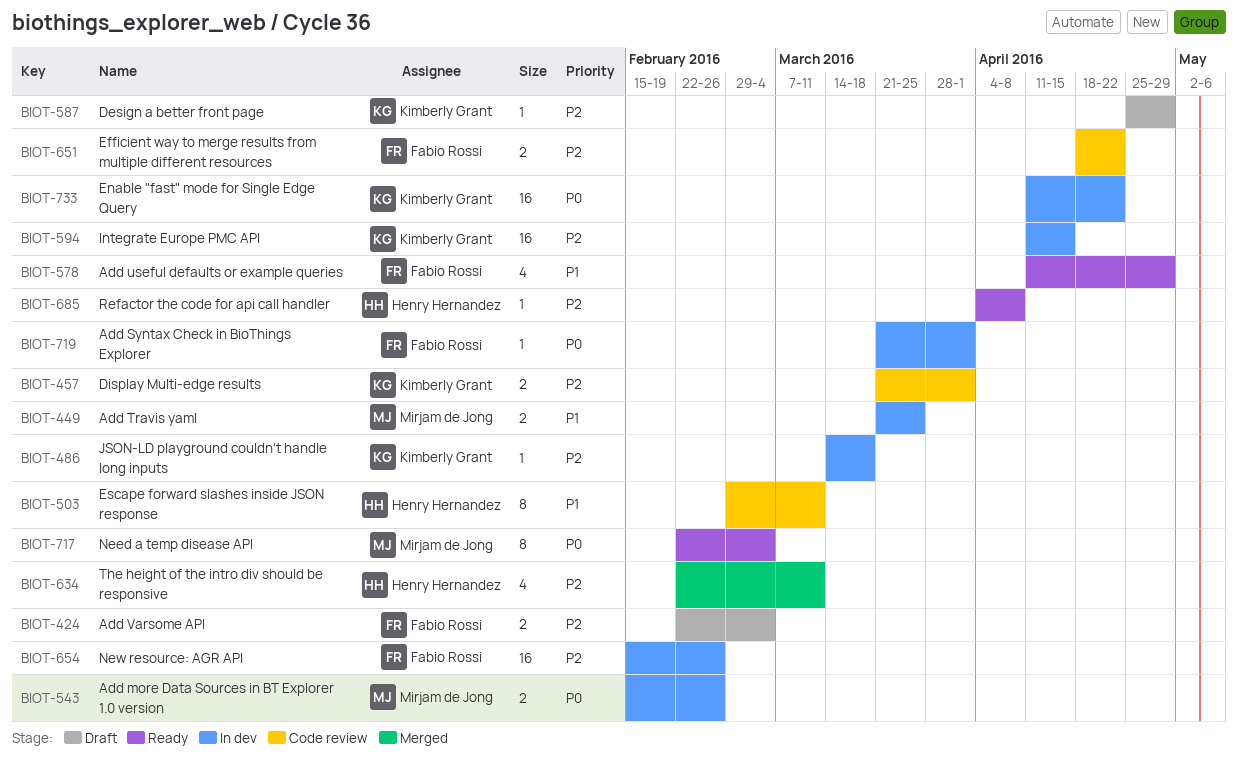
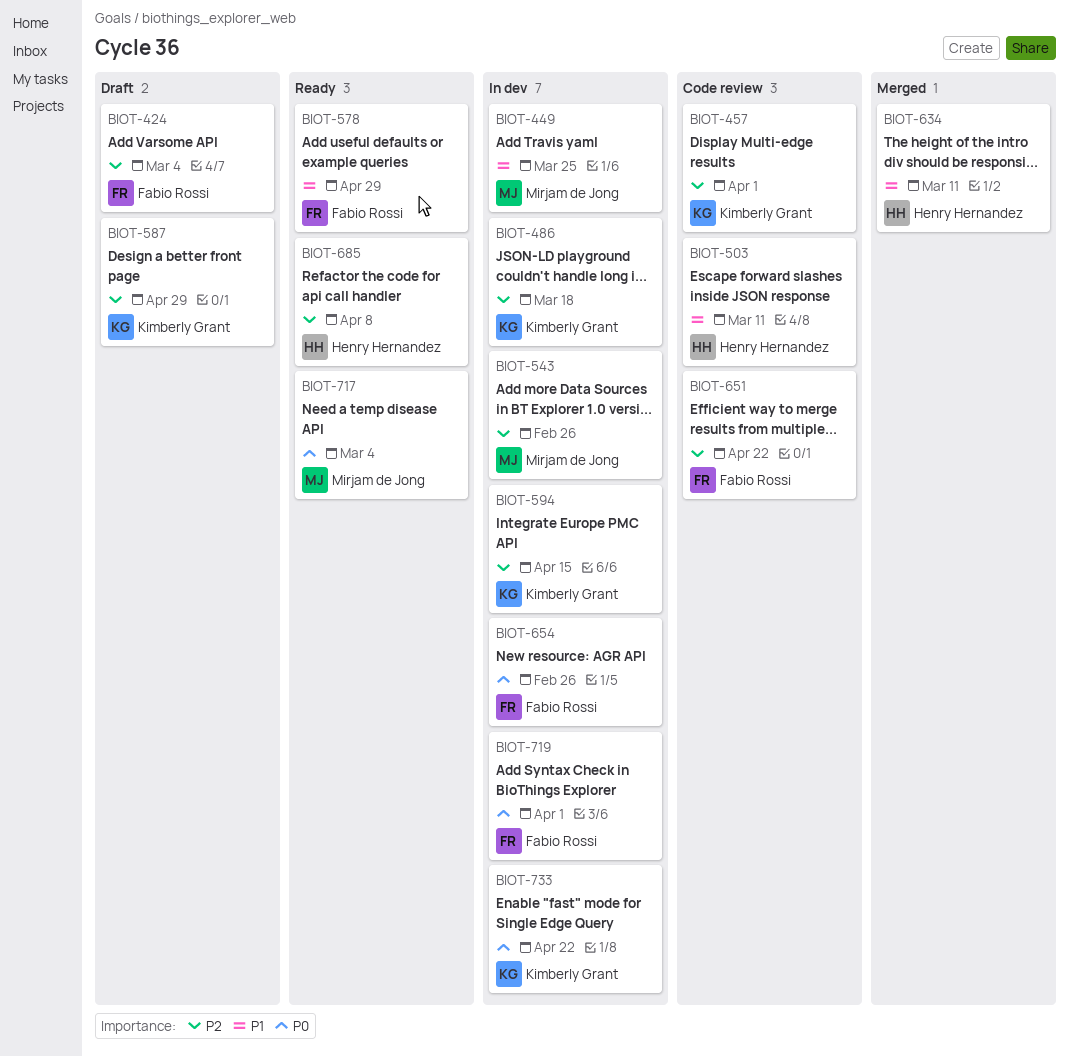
BIOT-543, priority: P0 -> P2
BIOT-634, priority: P2 -> P1
BIOT-654, priority: P2 -> P0

